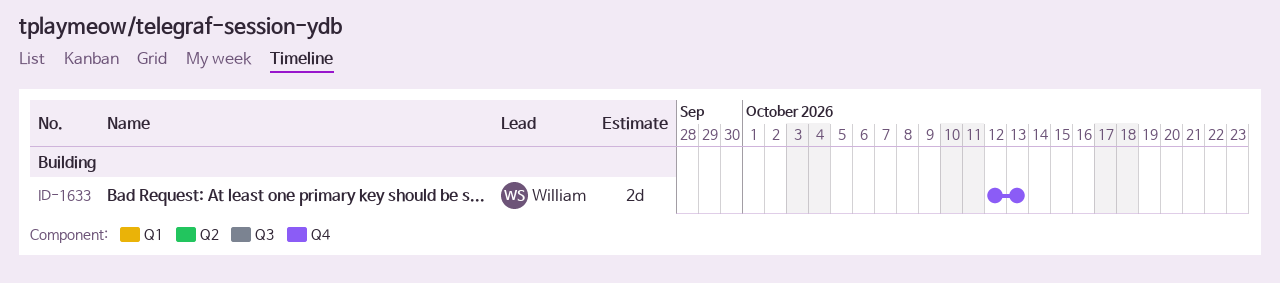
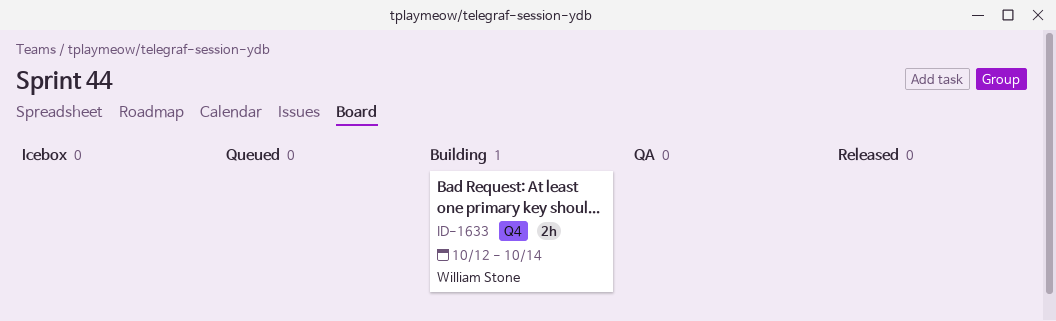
ID-1633, estimate: 2d -> 2h
ID-1633, due: Oct 13 -> Oct 14

